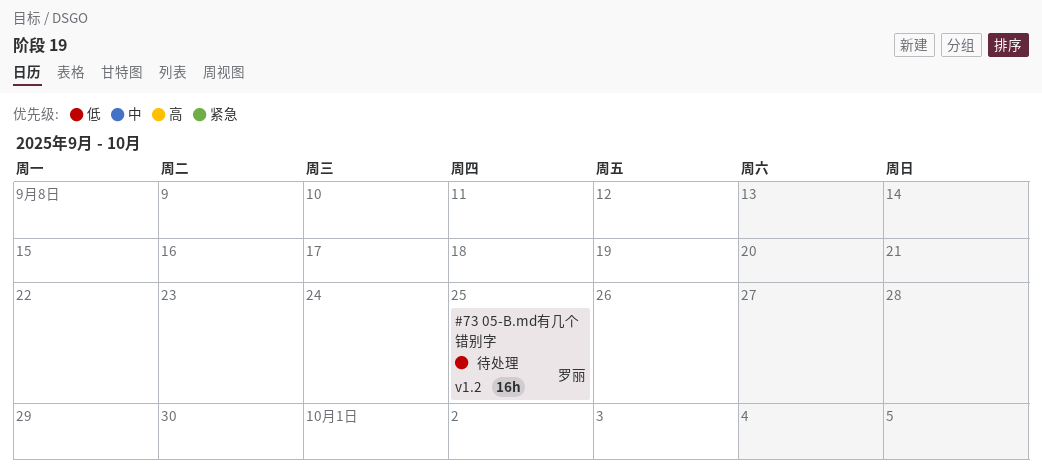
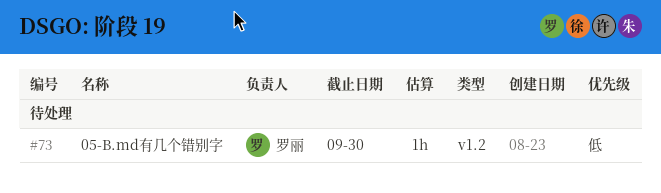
#73, estimate: 16h -> 1h
#73, due: Sep 25 -> Sep 30

